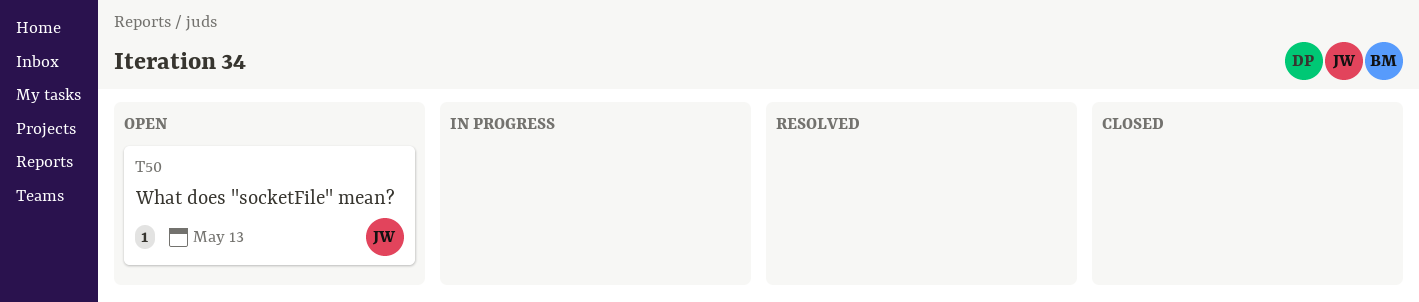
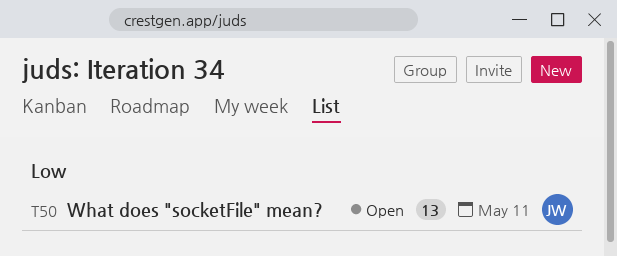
T50, estimate: 1 -> 13
T50, due: May 13 -> May 11

